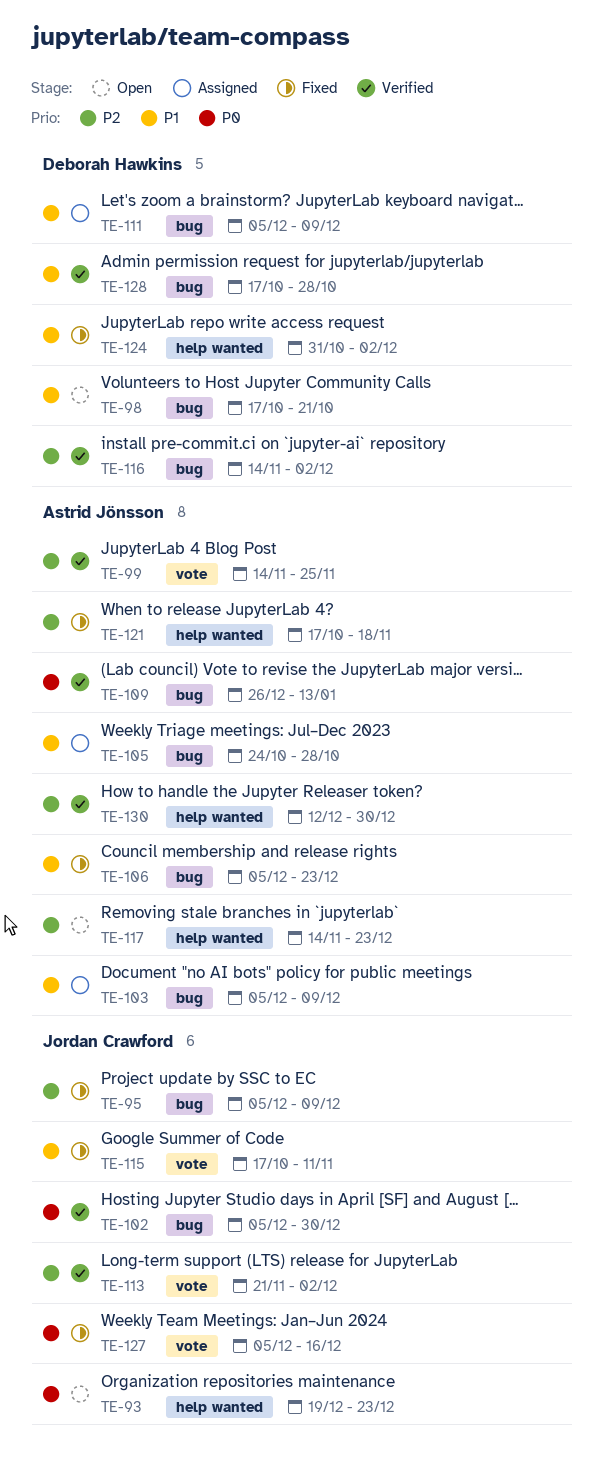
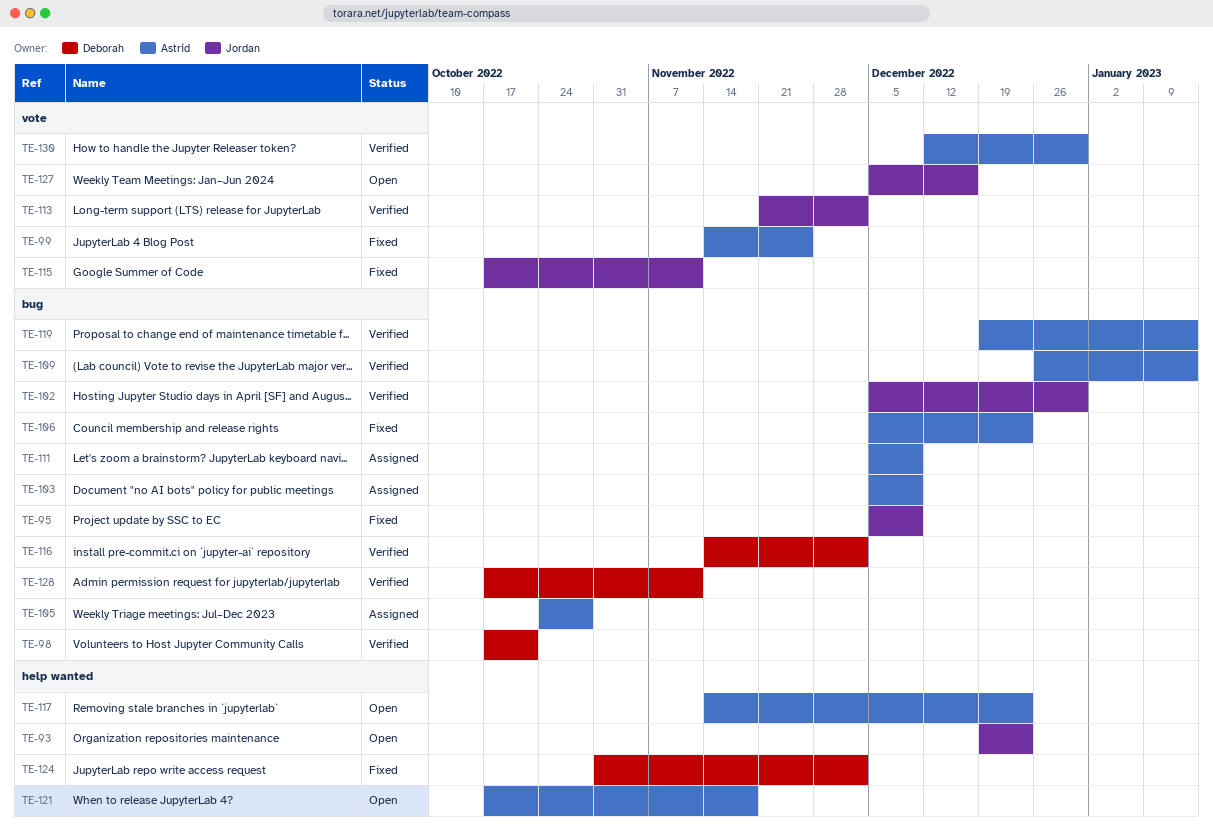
TE-98, status: Open -> Verified
TE-99, status: Verified -> Fixed
TE-111, owner: Deborah Hawkins -> Astrid Jönsson
TE-119: none -> present
TE-121, status: Fixed -> Open
TE-127, status: Fixed -> Open
TE-128, due: Oct 28 -> Nov 11
TE-130, label: help wanted -> vote

